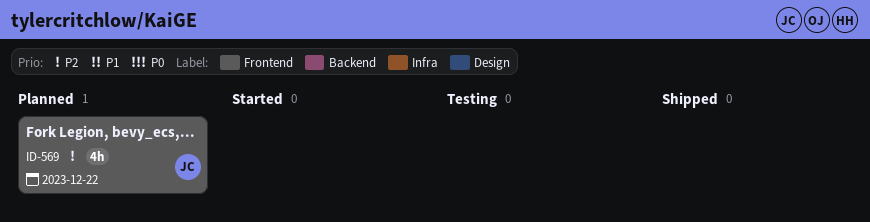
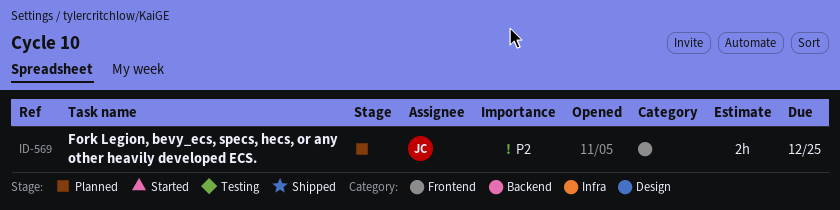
ID-569, estimate: 4h -> 2h
ID-569, due: Dec 22 -> Dec 25

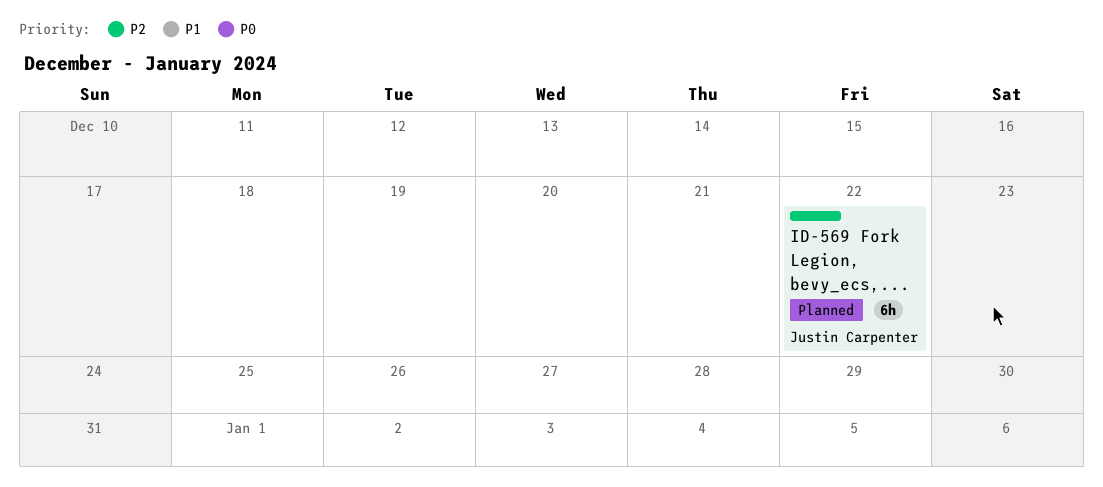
ID-569, estimate: 2h -> 6h
ID-569, due: Dec 25 -> Dec 22

